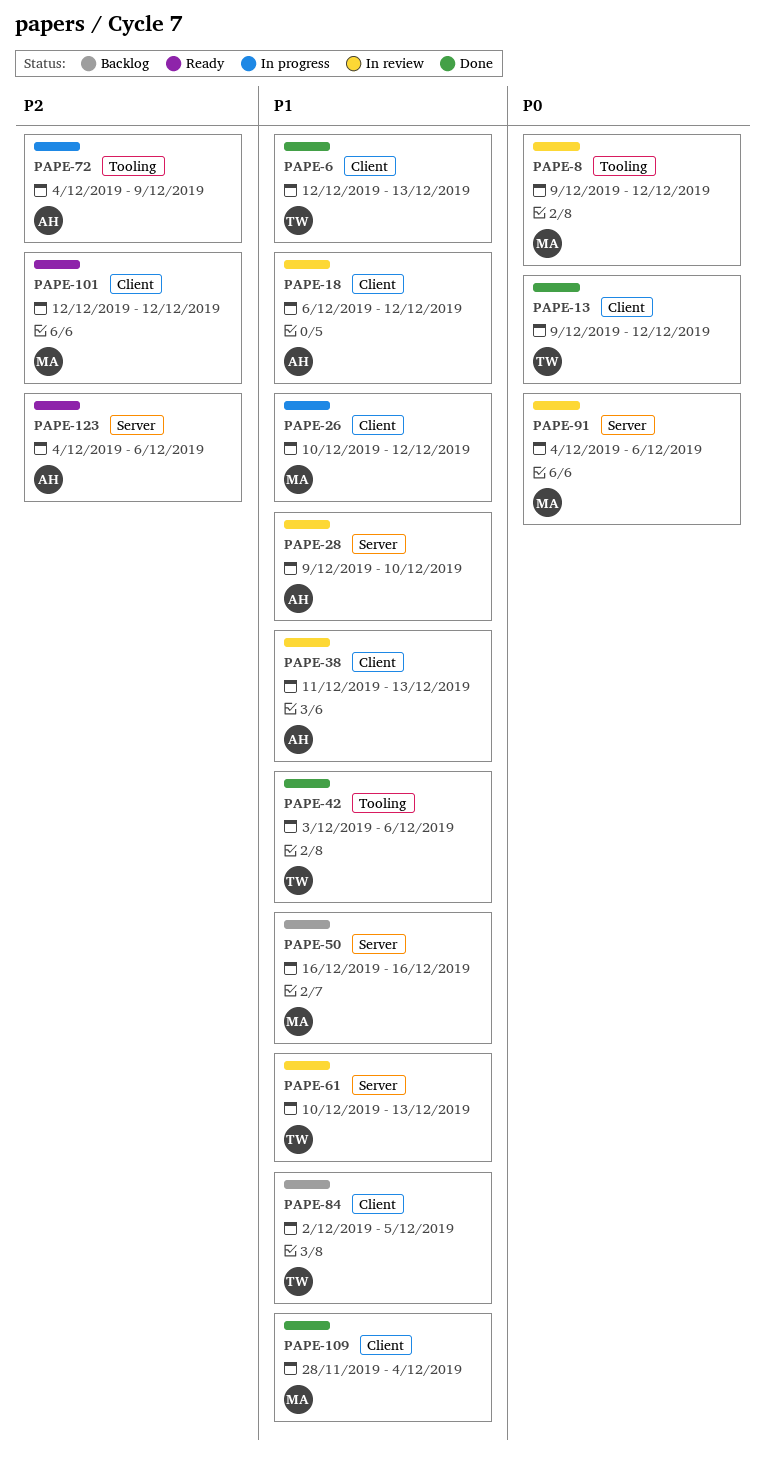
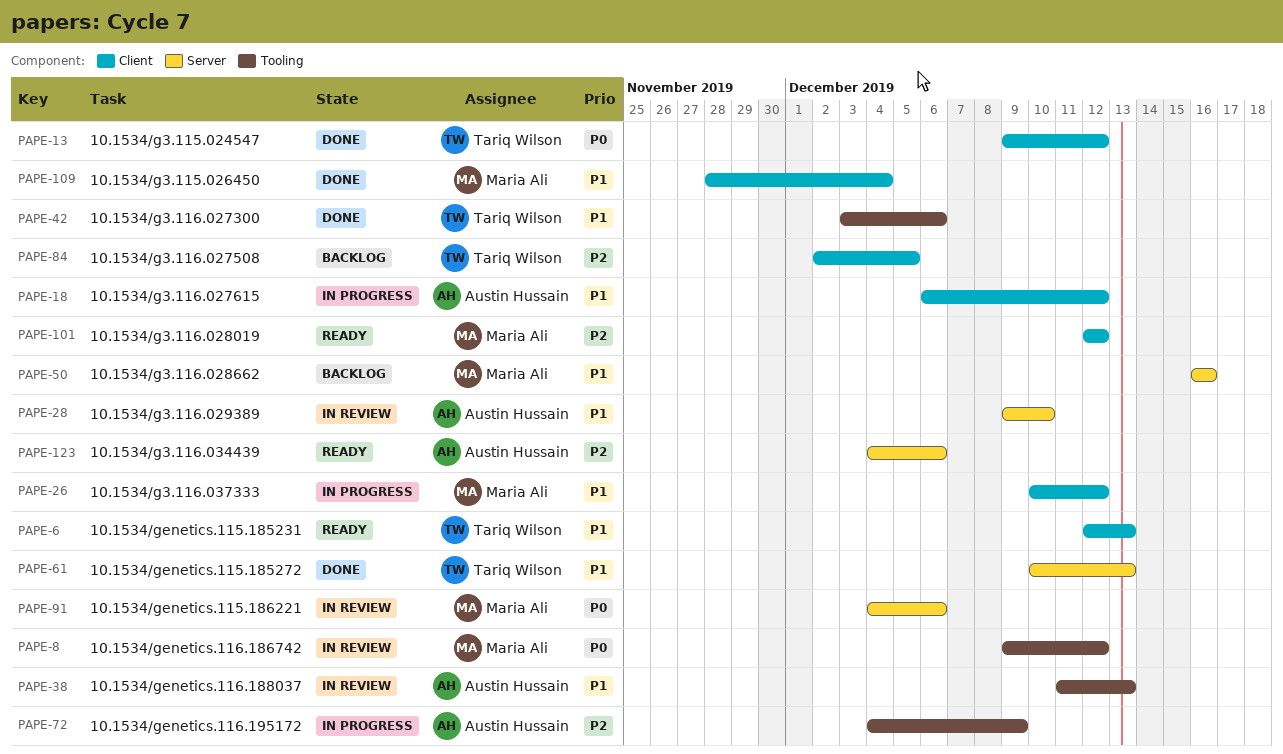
PAPE-6, status: Done -> Ready
PAPE-18, status: In review -> In progress
PAPE-38, label: Client -> Tooling
PAPE-61, status: In review -> Done
PAPE-84, priority: P1 -> P2

